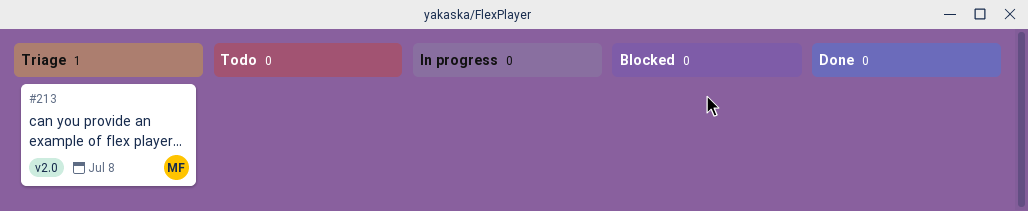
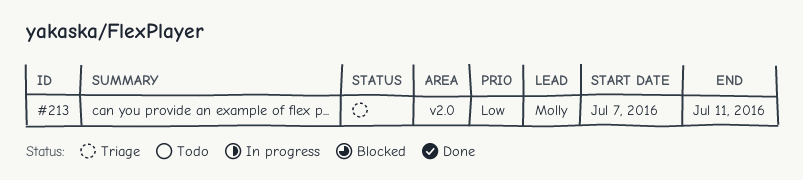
#213, due: Jul 8 -> Jul 11

